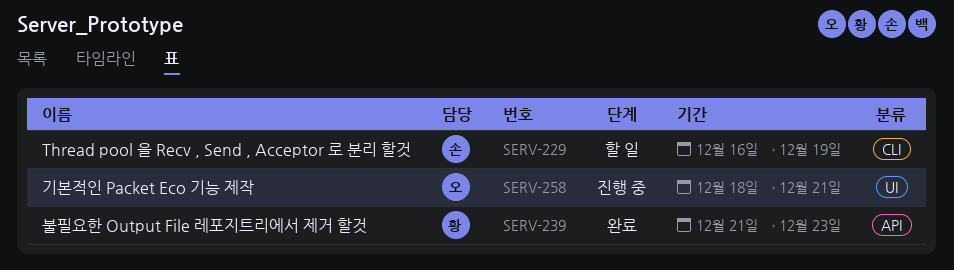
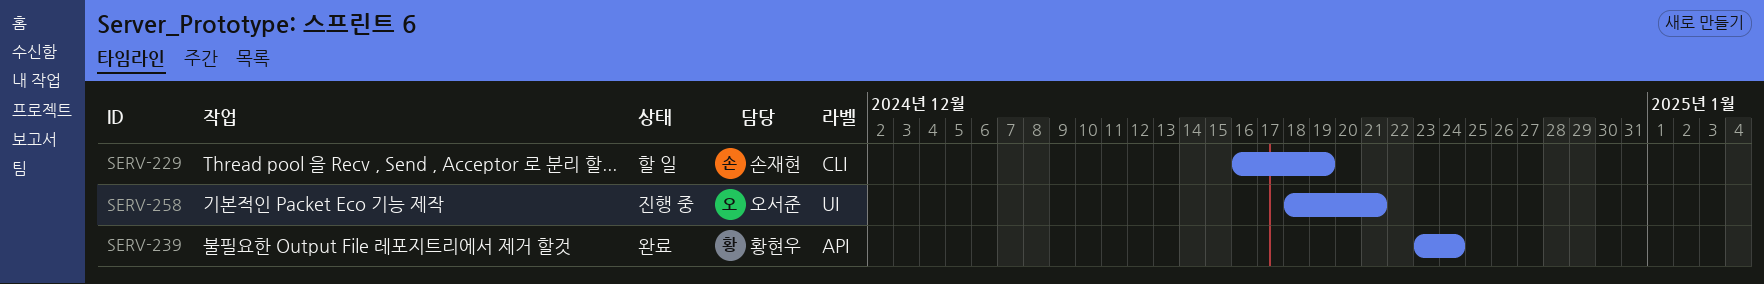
SERV-239, start: Dec 21 -> Dec 23
SERV-239, due: Dec 23 -> Dec 24

